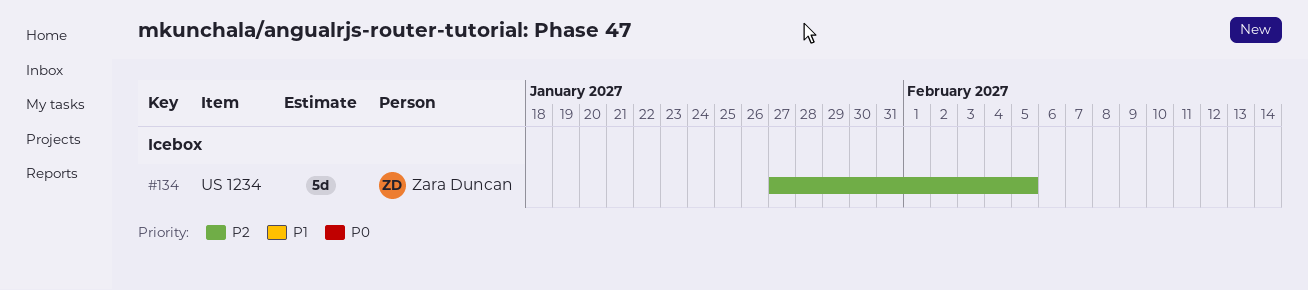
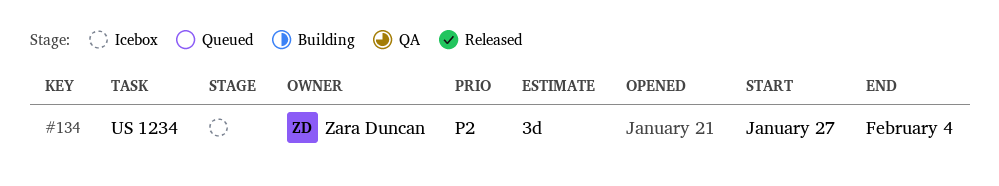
#134, estimate: 5d -> 3d
#134, due: Feb 5 -> Feb 4

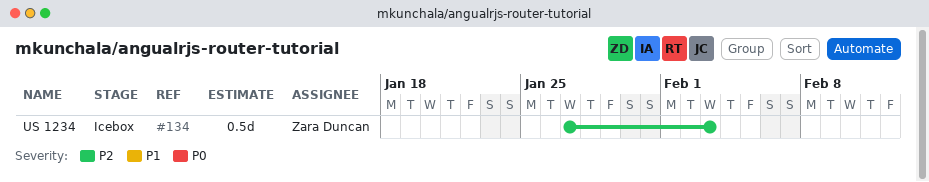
#134, estimate: 3d -> 0.5d
#134, due: Feb 4 -> Feb 3

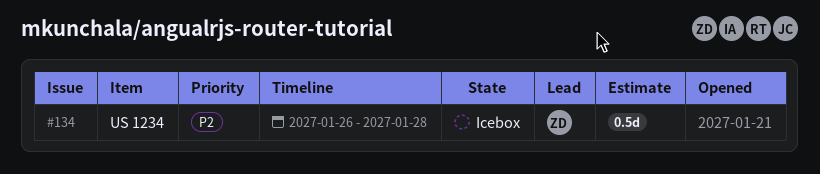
#134, start: Jan 27 -> Jan 26
#134, due: Feb 3 -> Jan 28

